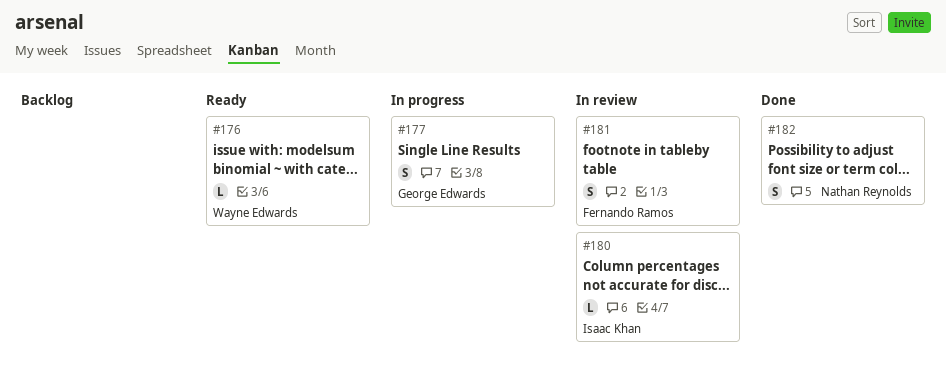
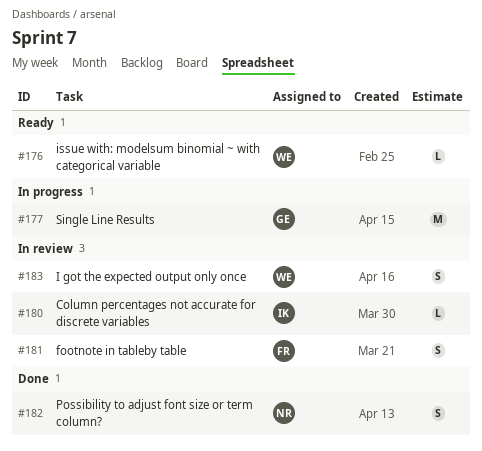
#177, estimate: S -> M
#183: none -> present

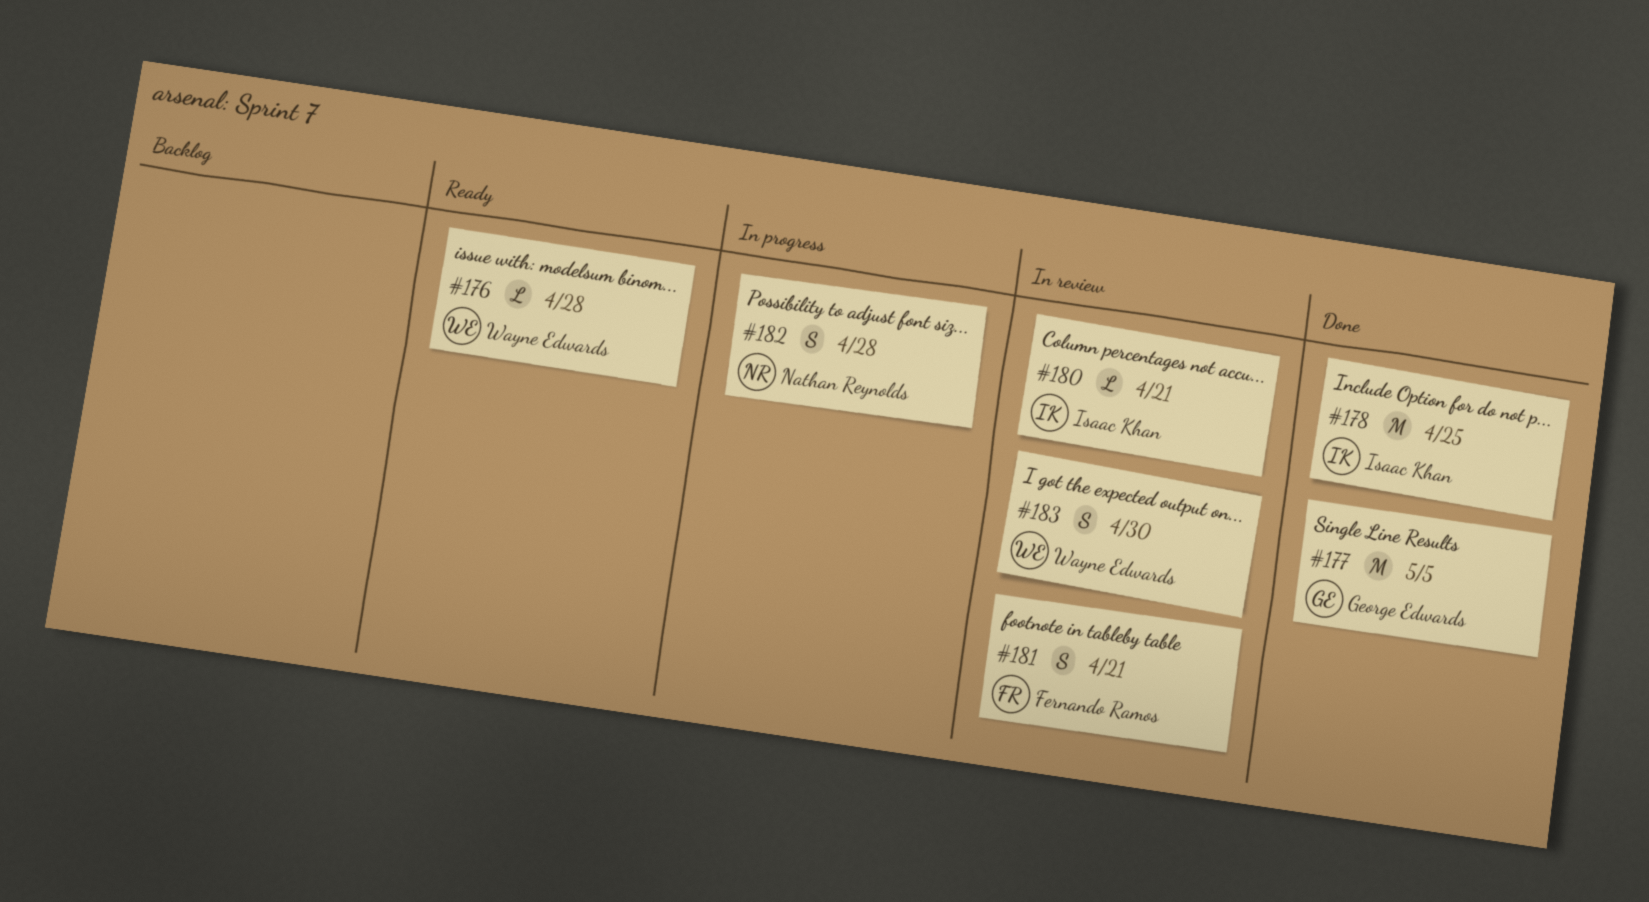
#177, status: In progress -> Done
#178: none -> present
#182, status: Done -> In progress

